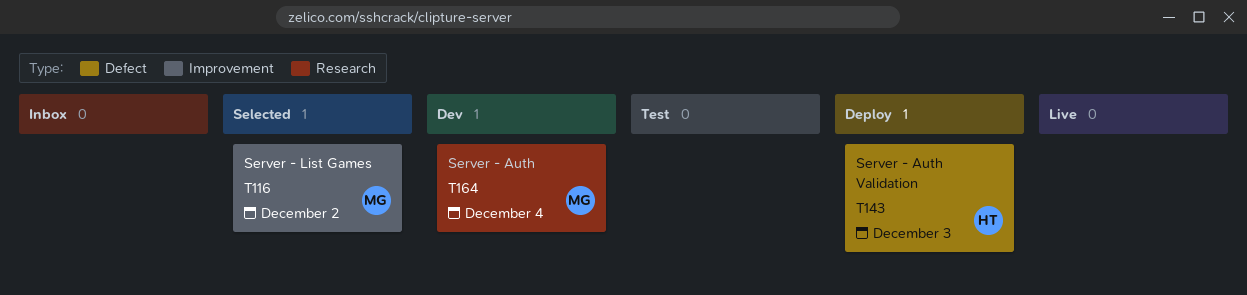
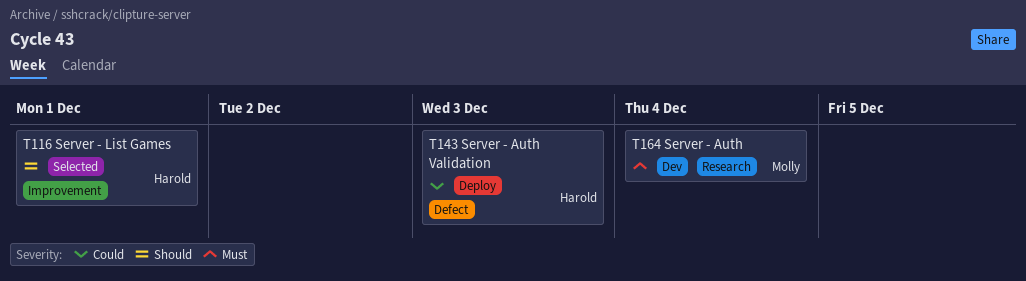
T116, owner: Molly -> Harold
T116, due: Dec 2 -> Dec 1

